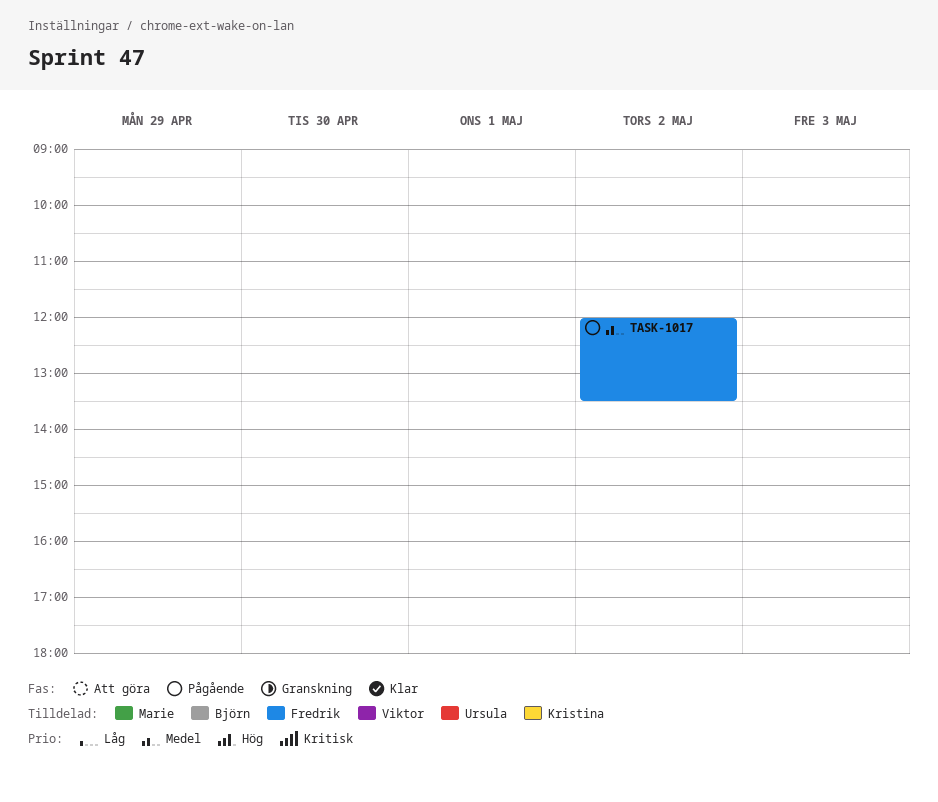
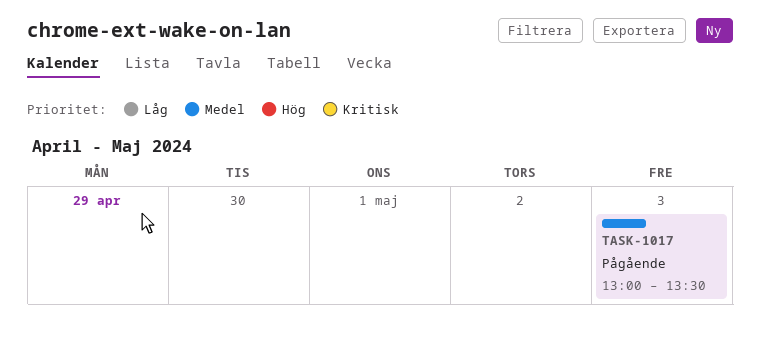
TASK-1017, day: May 2 -> May 3
TASK-1017, begins: 12:00 -> 13:00

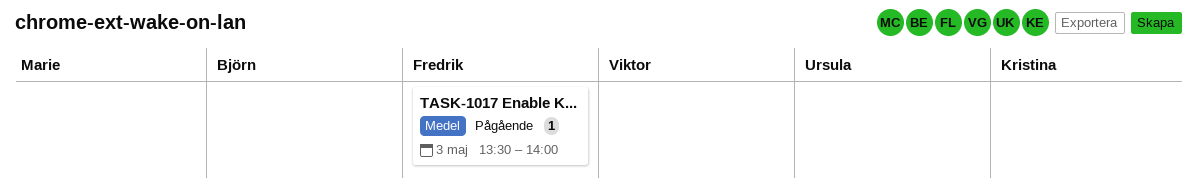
TASK-1017, begins: 13:00 -> 13:30
TASK-1017, ends: 13:30 -> 14:00

